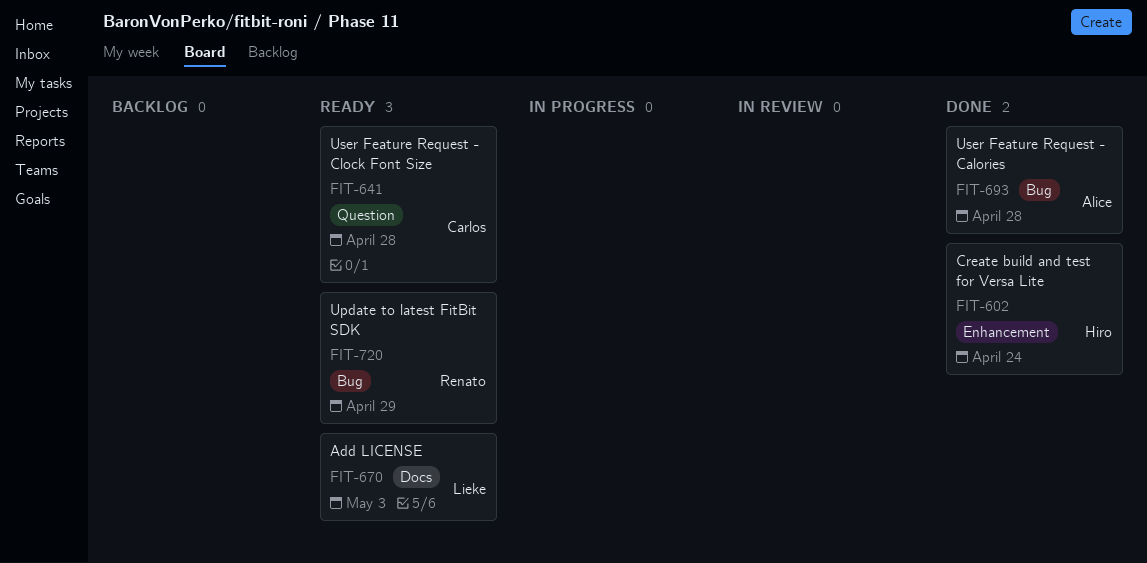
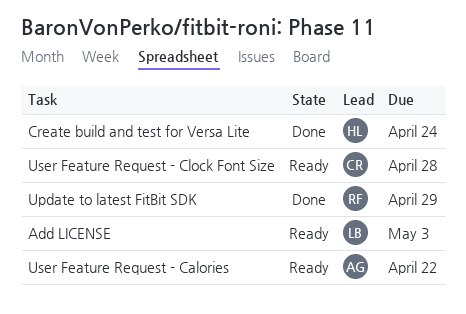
Update to latest FitBit SDK, status: Ready -> Done
User Feature Request - Calories, status: Done -> Ready
User Feature Request - Calories, due: Apr 28 -> Apr 22

